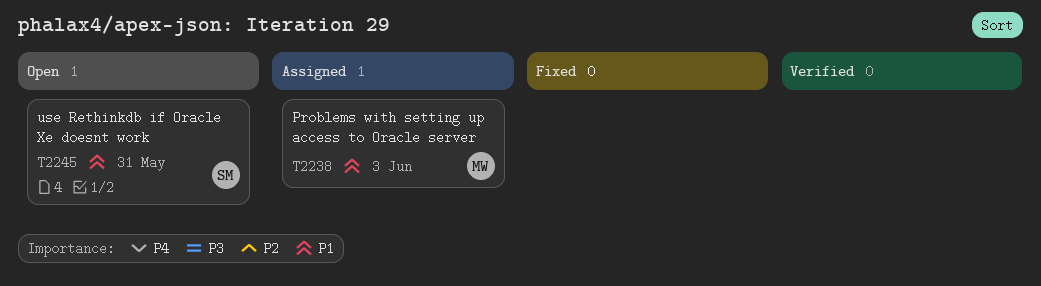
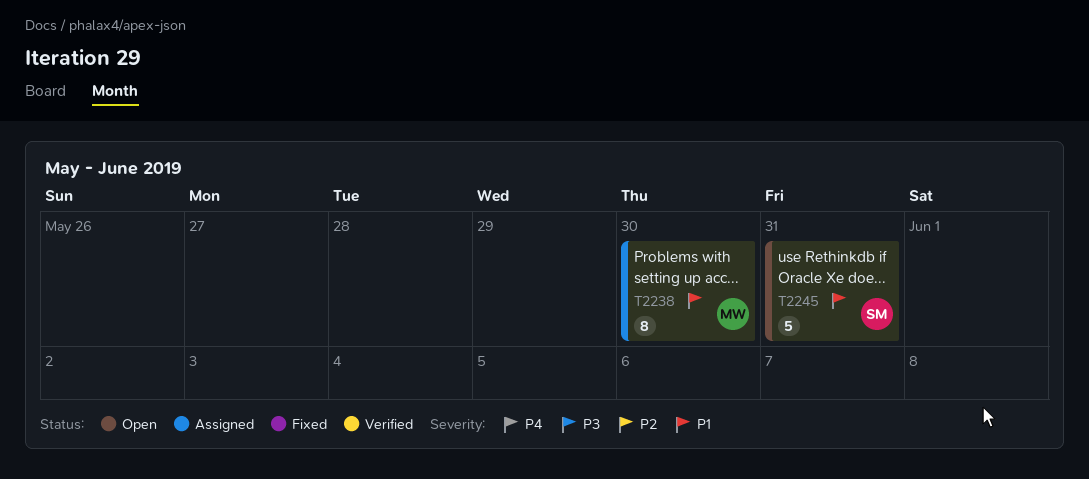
T2238, due: Jun 3 -> May 30

